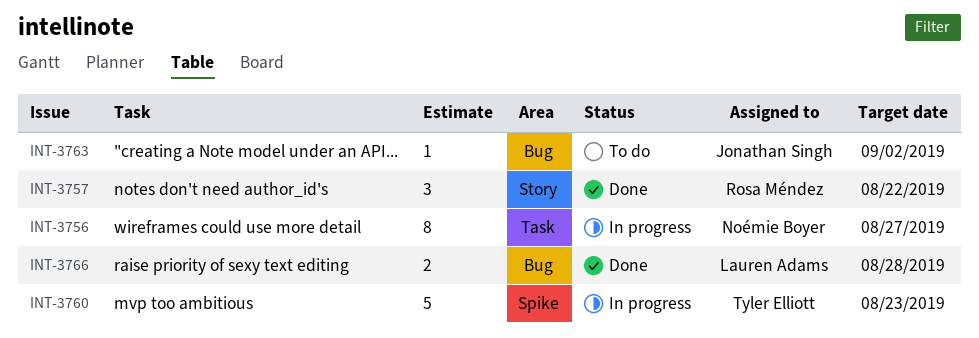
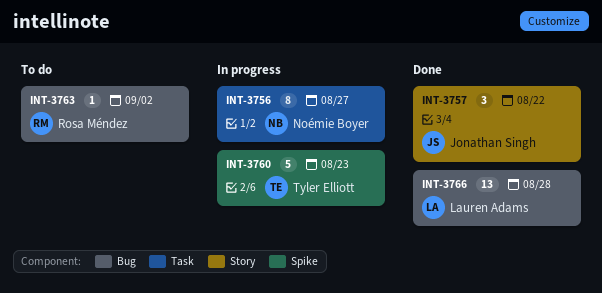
INT-3757, owner: Rosa Méndez -> Jonathan Singh
INT-3763, owner: Jonathan Singh -> Rosa Méndez
INT-3766, estimate: 2 -> 13

